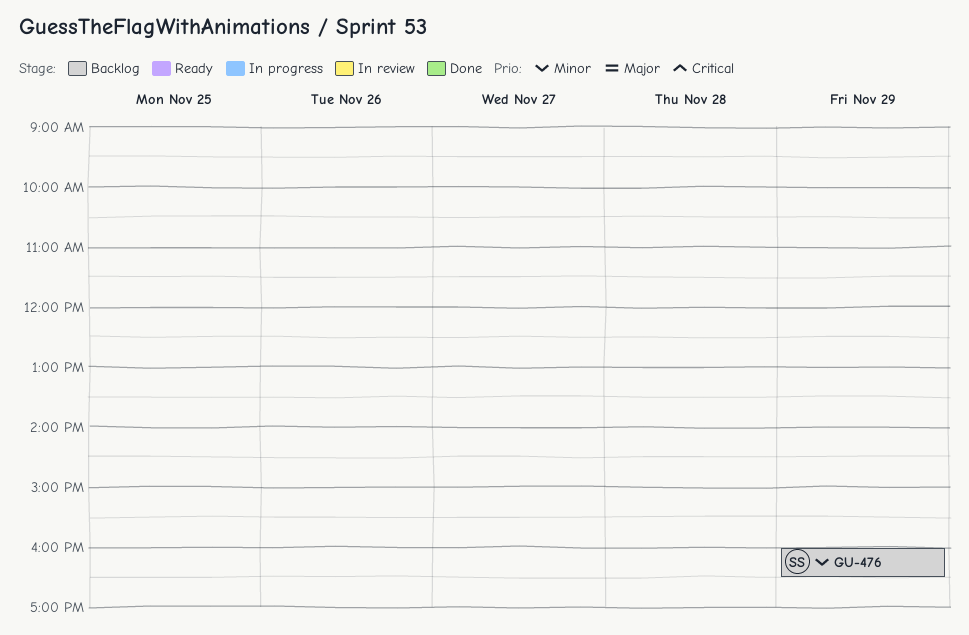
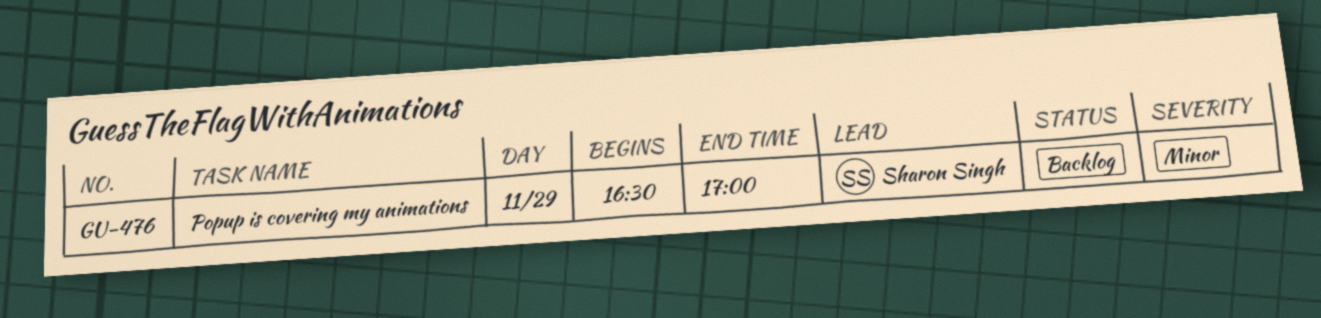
GU-476, begins: 16:00 -> 16:30
GU-476, ends: 16:30 -> 17:00

